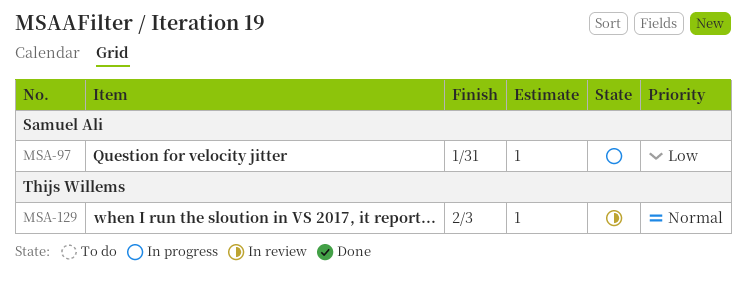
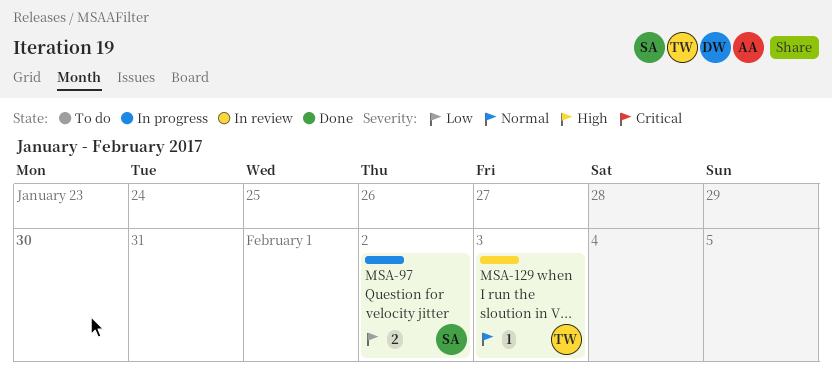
MSA-97, estimate: 1 -> 2
MSA-97, due: Jan 31 -> Feb 2

